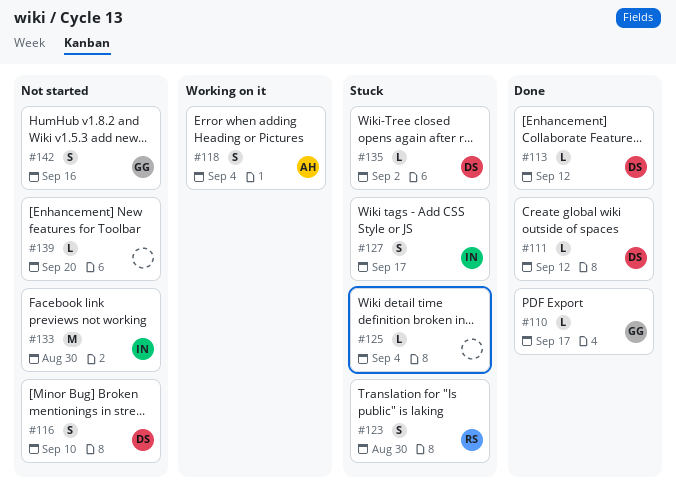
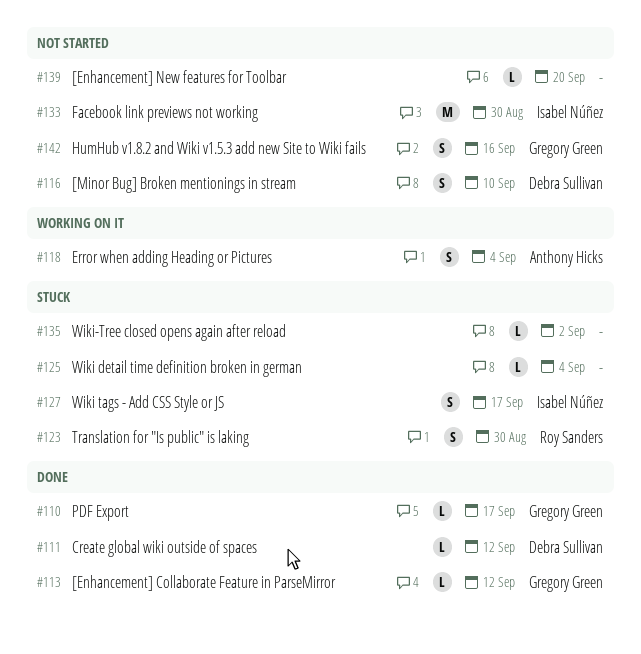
#113, owner: Debra Sullivan -> Gregory Green
#135, owner: Debra Sullivan -> none

